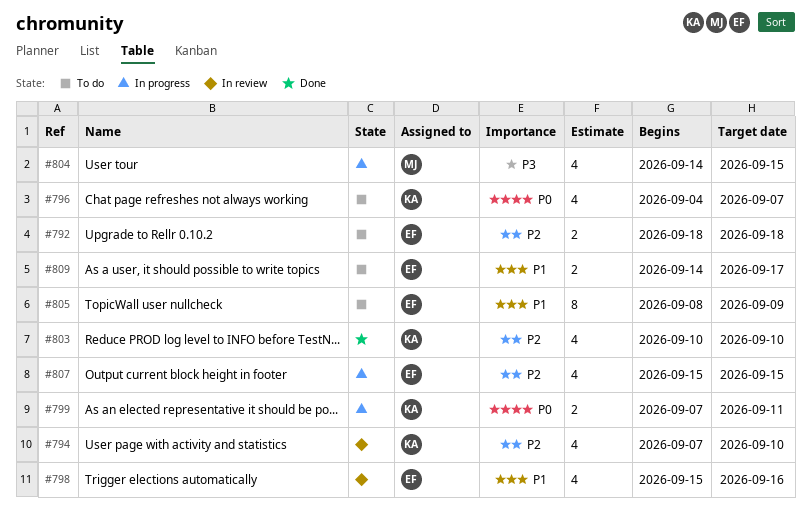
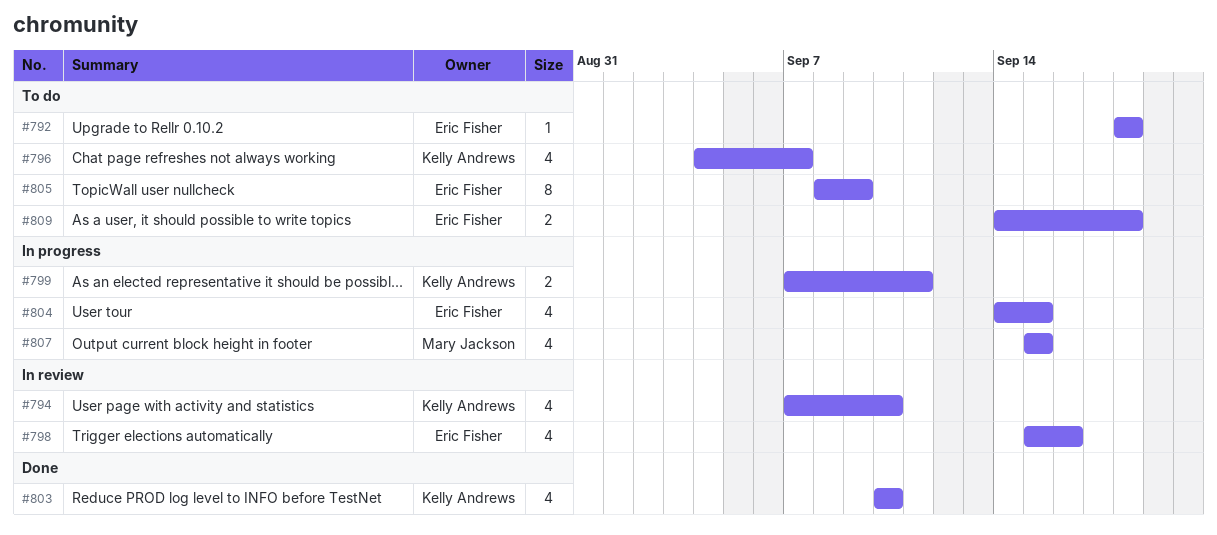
#792, estimate: 2 -> 1
#804, owner: Mary Jackson -> Eric Fisher
#807, owner: Eric Fisher -> Mary Jackson
#809, due: Sep 17 -> Sep 18

